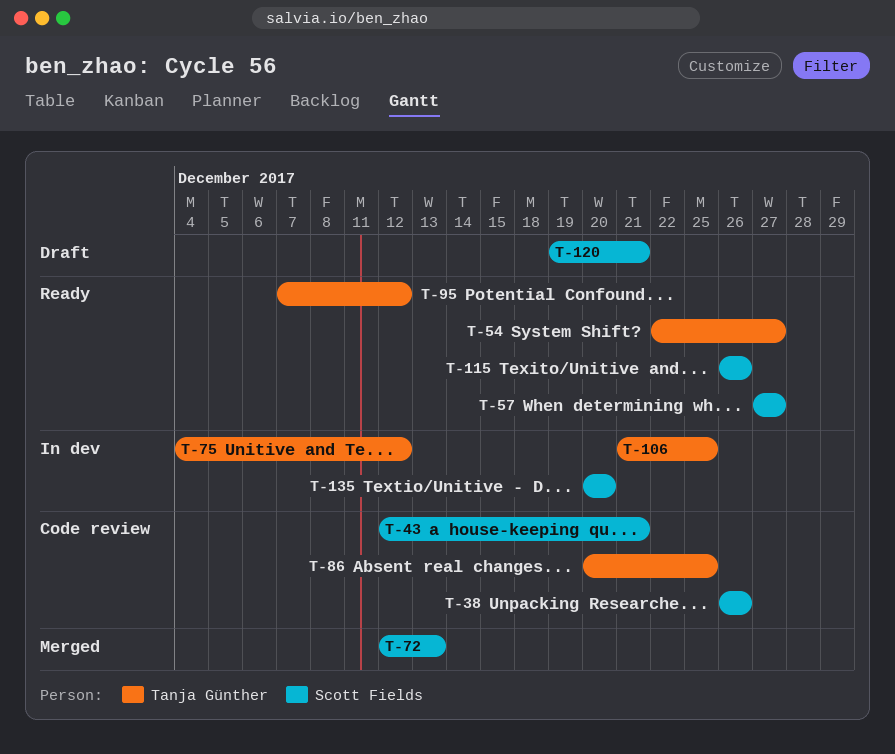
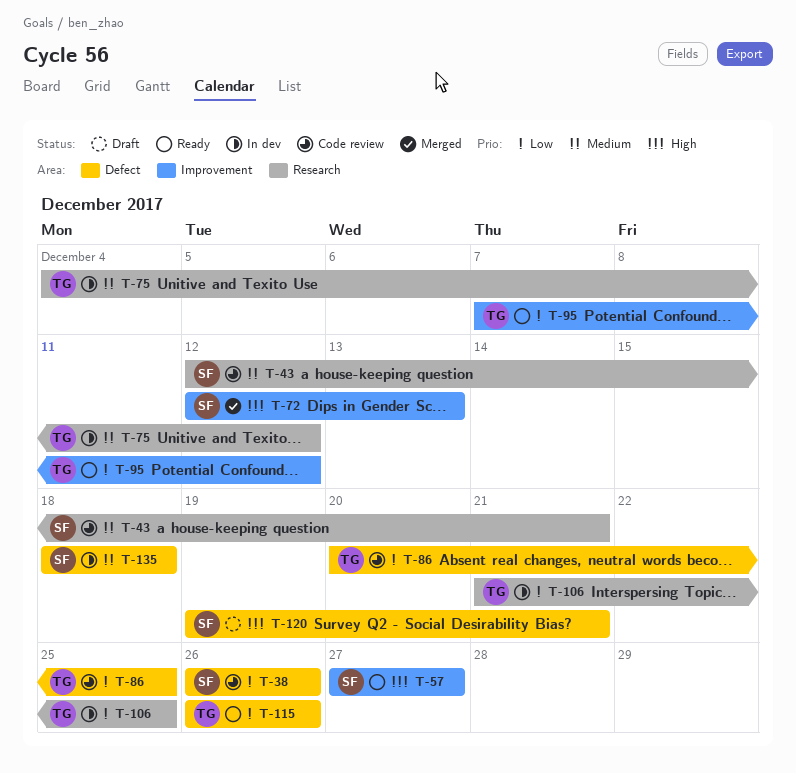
T-54: present -> none
T-115, owner: Scott Fields -> Tanja Günther
T-135, start: Dec 20 -> Dec 18
T-135, due: Dec 20 -> Dec 18

